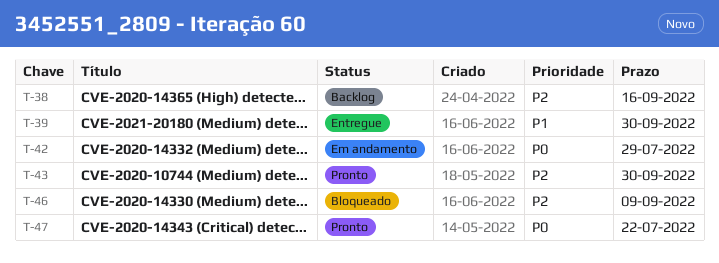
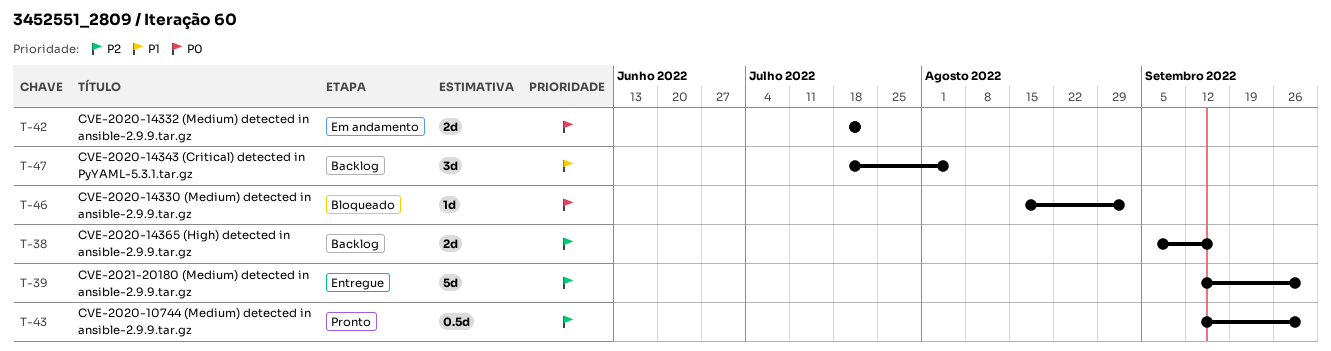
T-39, priority: P1 -> P2
T-42, due: Jul 29 -> Jul 22
T-46, priority: P2 -> P0
T-46, due: Sep 9 -> Sep 2
T-47, status: Pronto -> Backlog
T-47, priority: P0 -> P1
T-47, due: Jul 22 -> Aug 5

